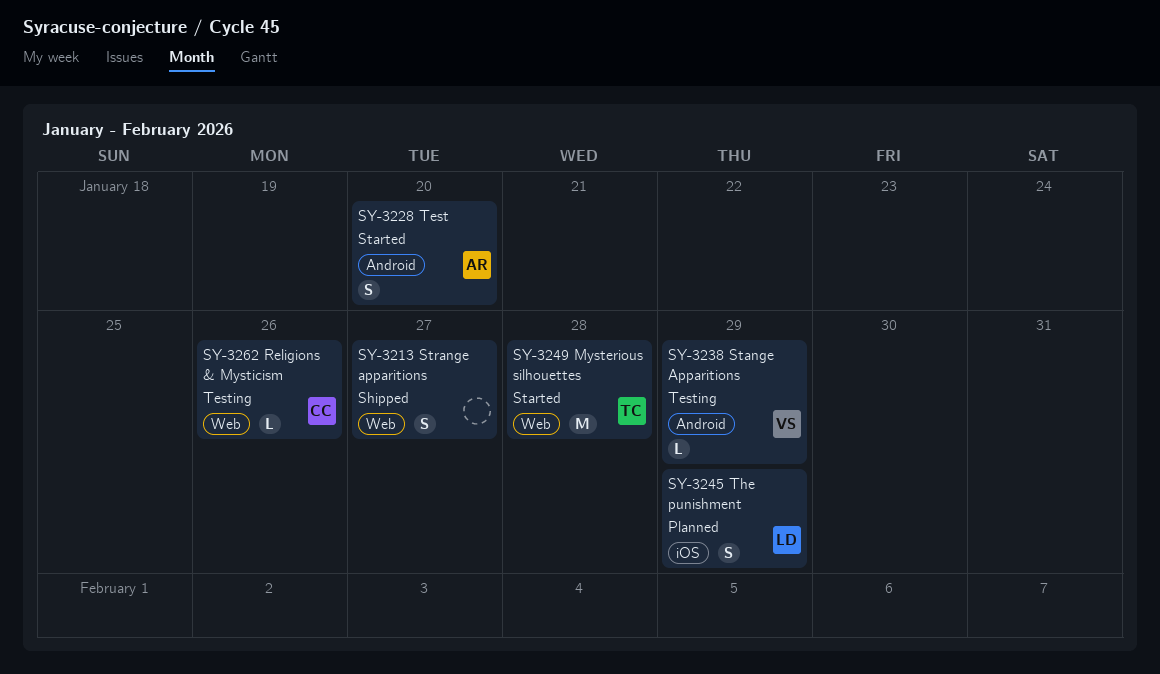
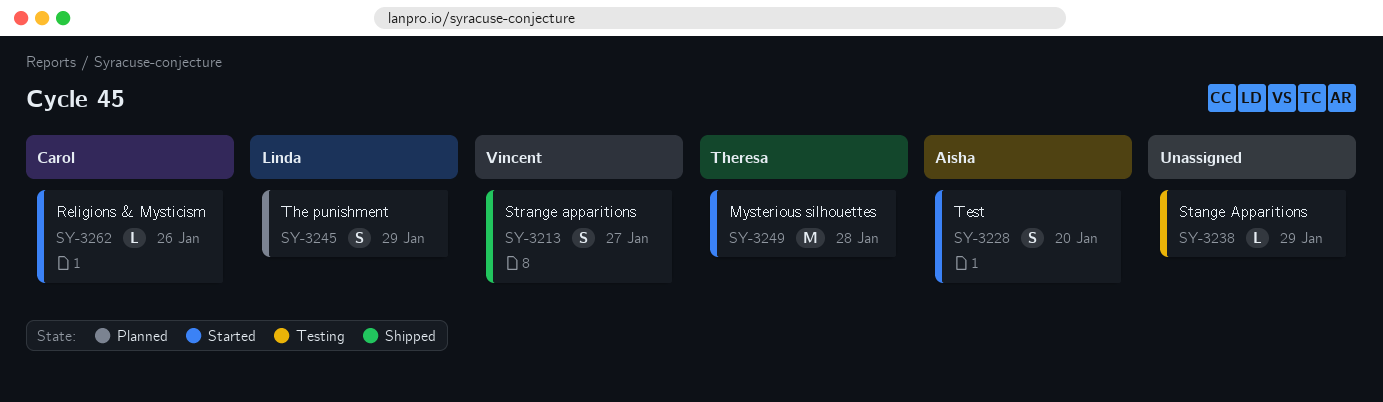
SY-3213, owner: none -> Vincent
SY-3238, owner: Vincent -> none
SY-3262, status: Testing -> Started

